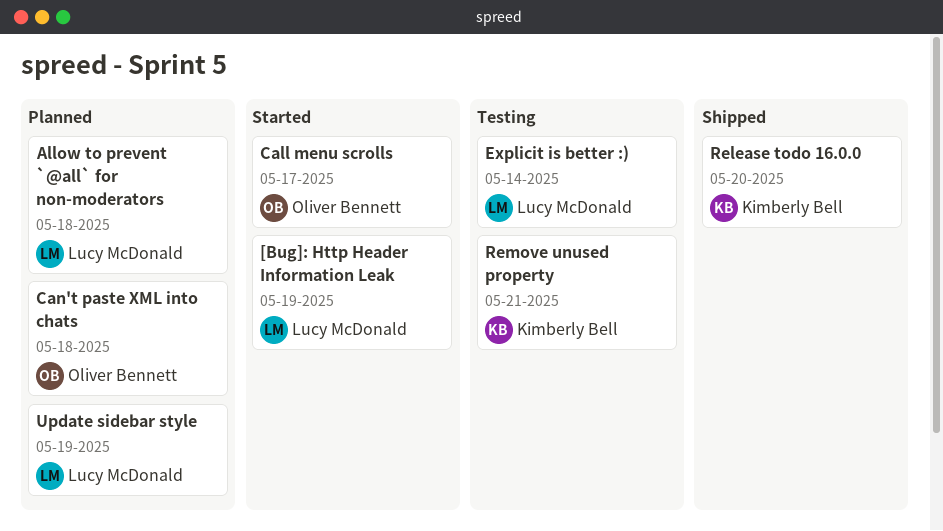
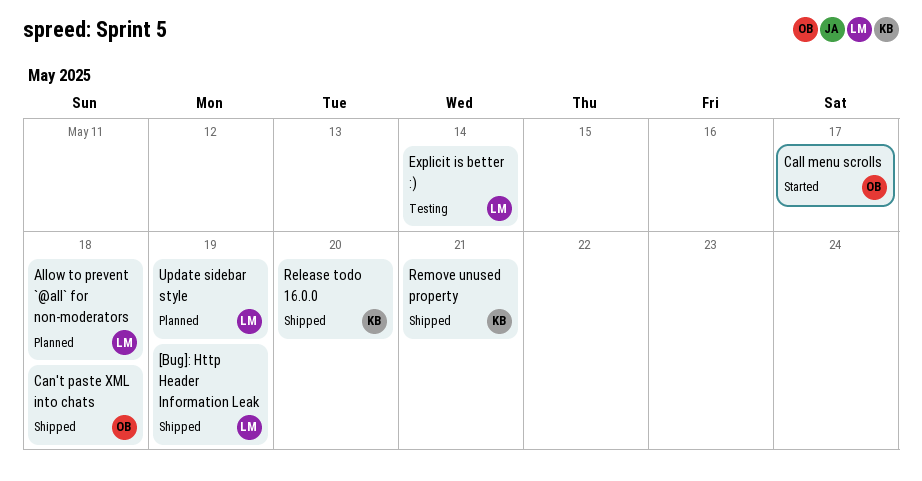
[Bug]: Http Header Information Leak, status: Started -> Shipped
Can't paste XML into chats, status: Planned -> Shipped
Remove unused property, status: Testing -> Shipped

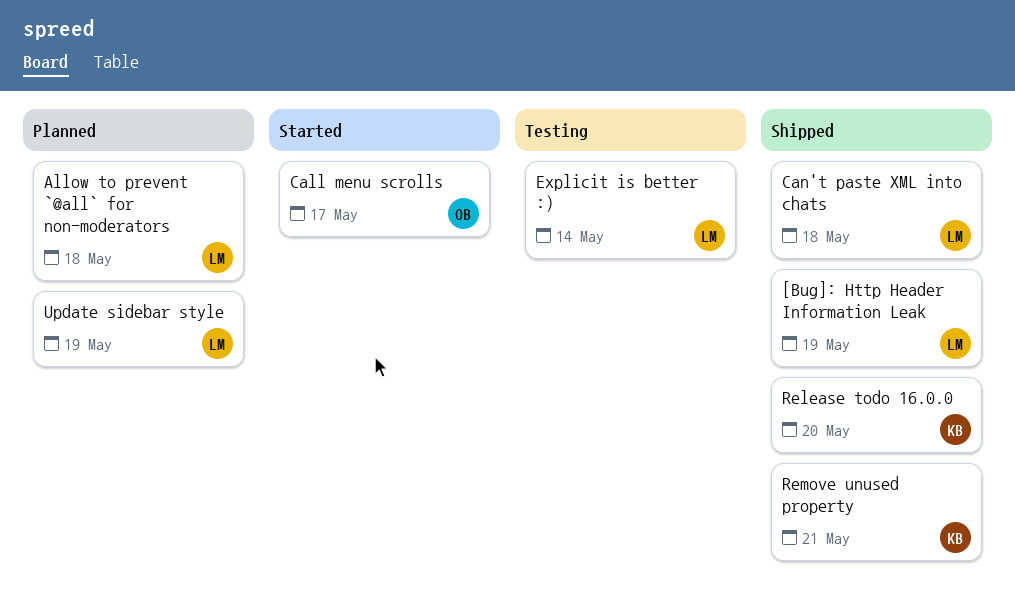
Can't paste XML into chats, owner: OB -> LM

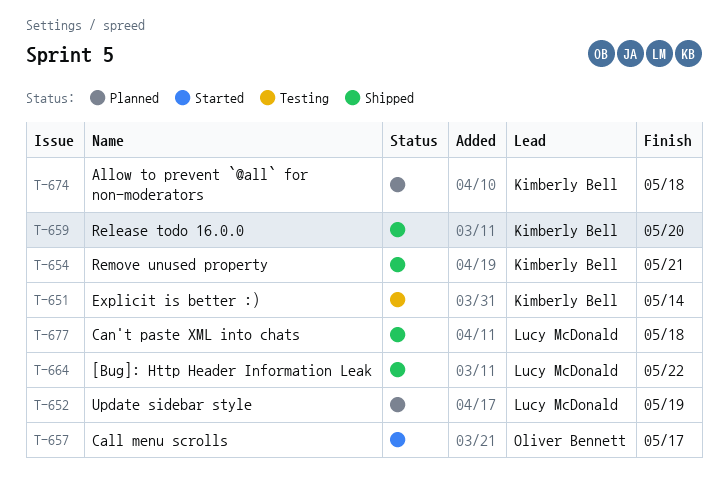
[Bug]: Http Header Information Leak, due: May 19 -> May 22
Allow to prevent `@all` for non-moderators, owner: Lucy McDonald -> Kimberly Bell
Explicit is better :), owner: Lucy McDonald -> Kimberly Bell

